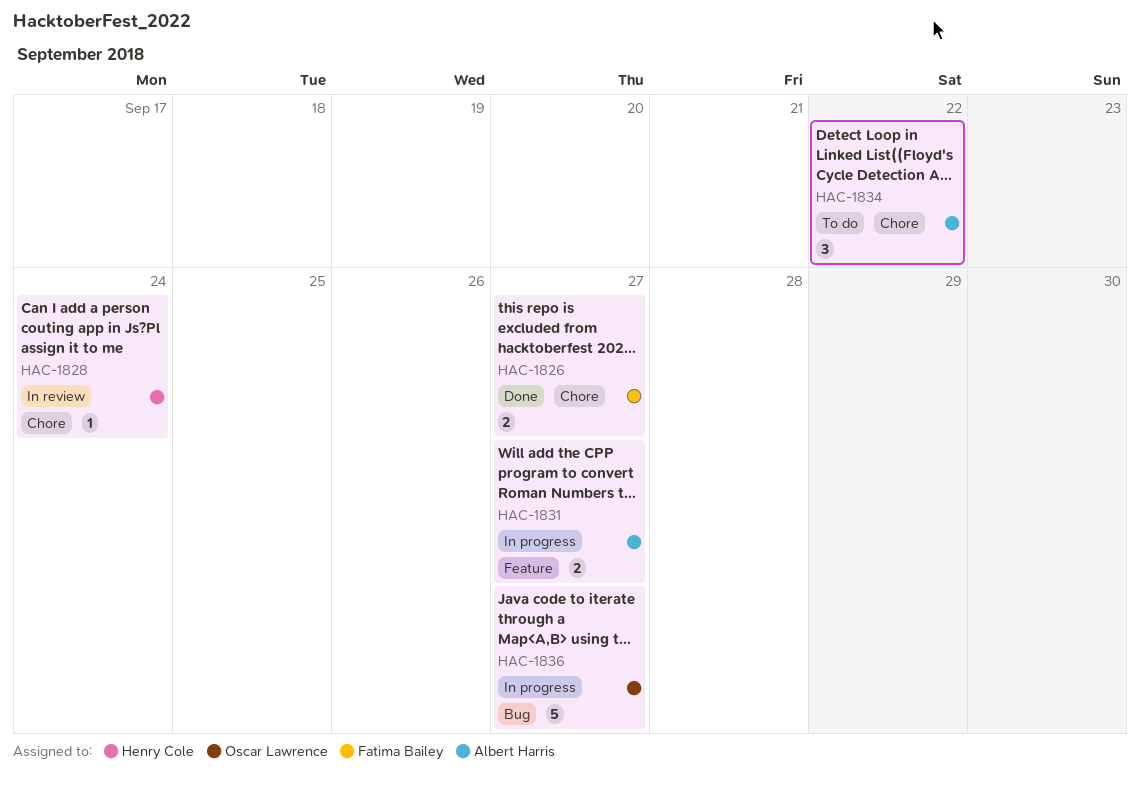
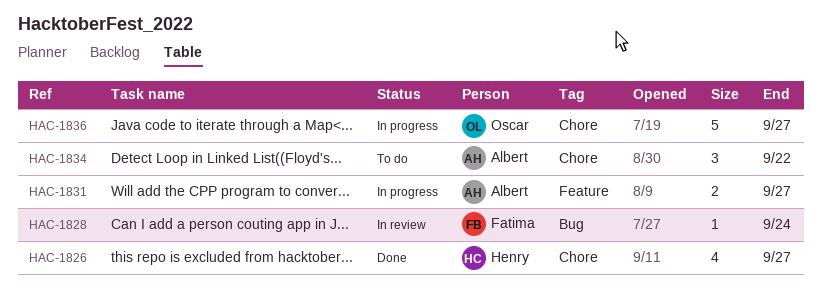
HAC-1826, owner: Fatima Bailey -> Henry Cole
HAC-1826, estimate: 2 -> 4
HAC-1828, owner: Henry Cole -> Fatima Bailey
HAC-1828, label: Chore -> Bug
HAC-1836, label: Bug -> Chore

